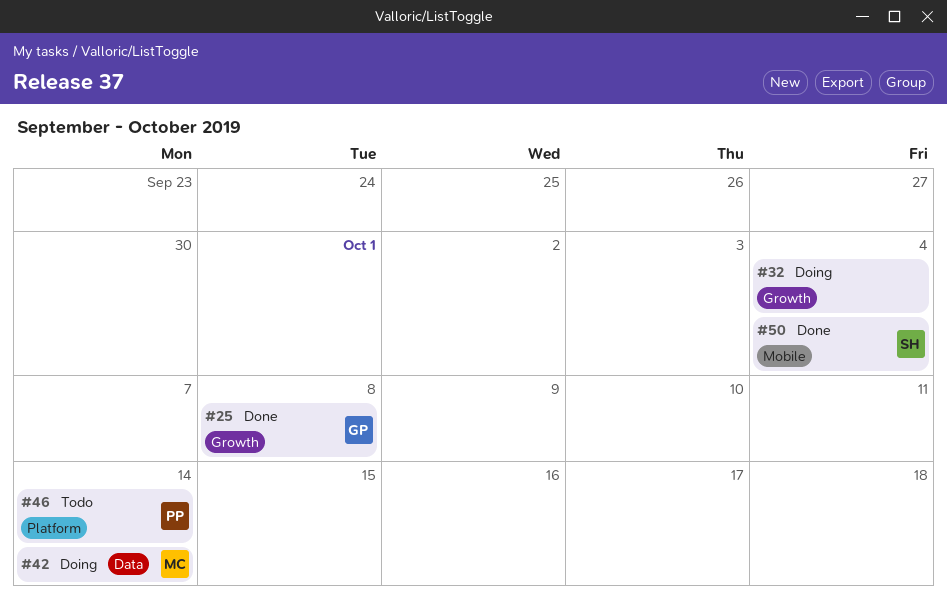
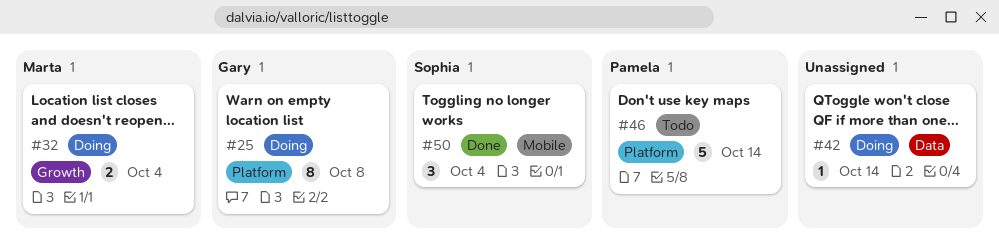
#25, status: Done -> Doing
#25, label: Growth -> Platform
#32, owner: none -> Marta
#42, owner: Marta -> none

